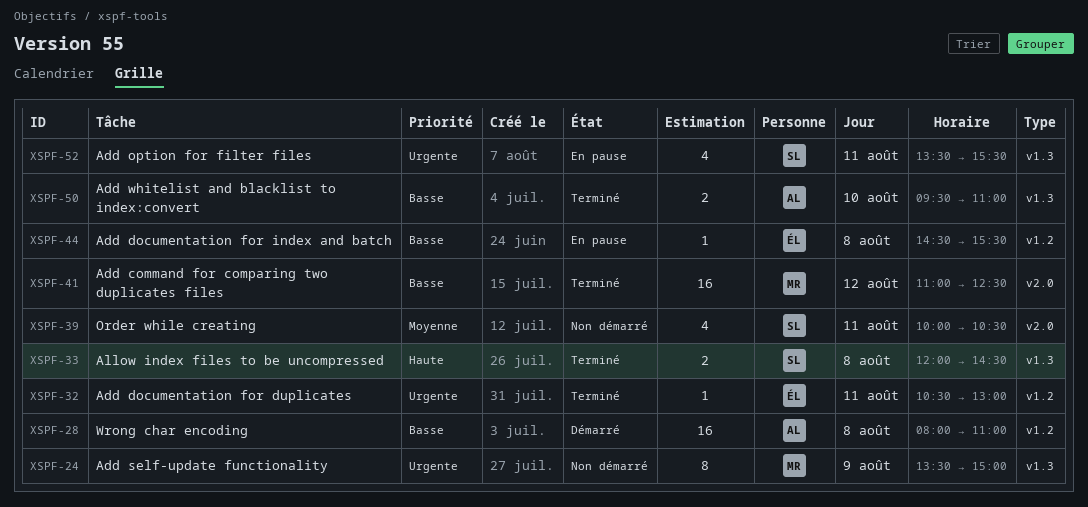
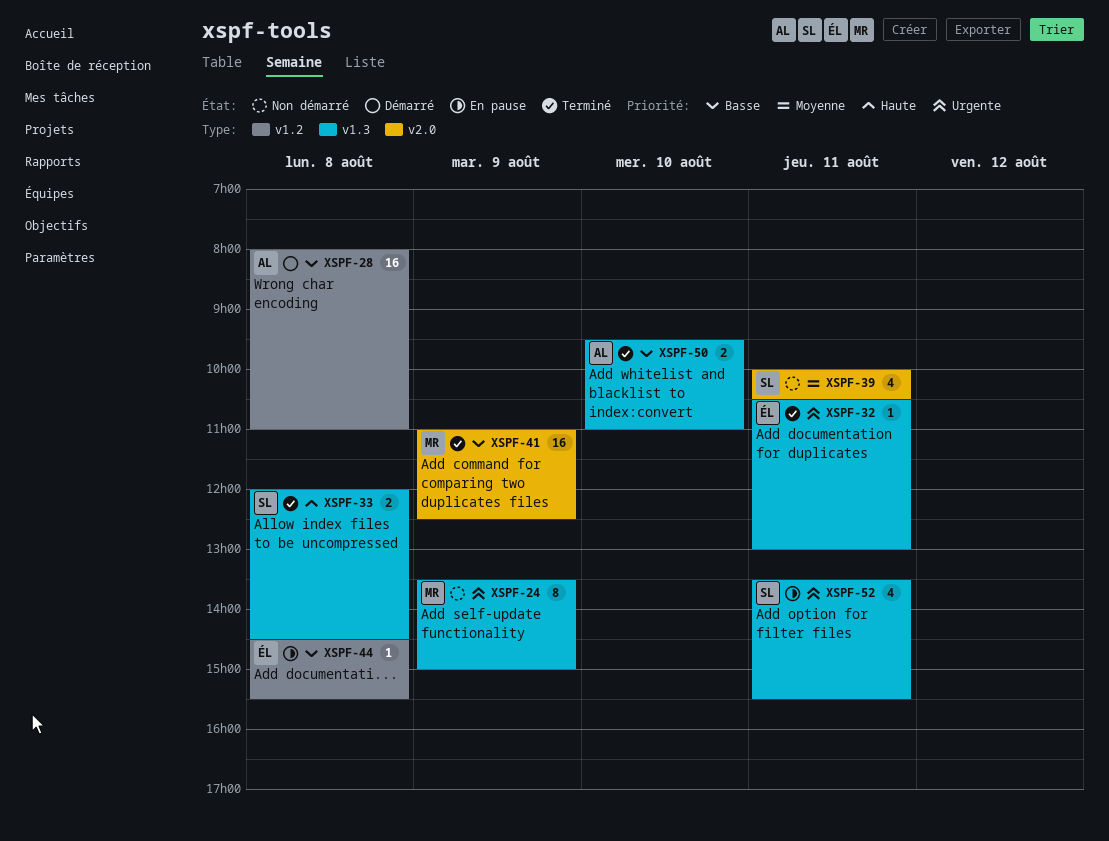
XSPF-32, label: v1.2 -> v1.3
XSPF-41, day: Aug 12 -> Aug 9

